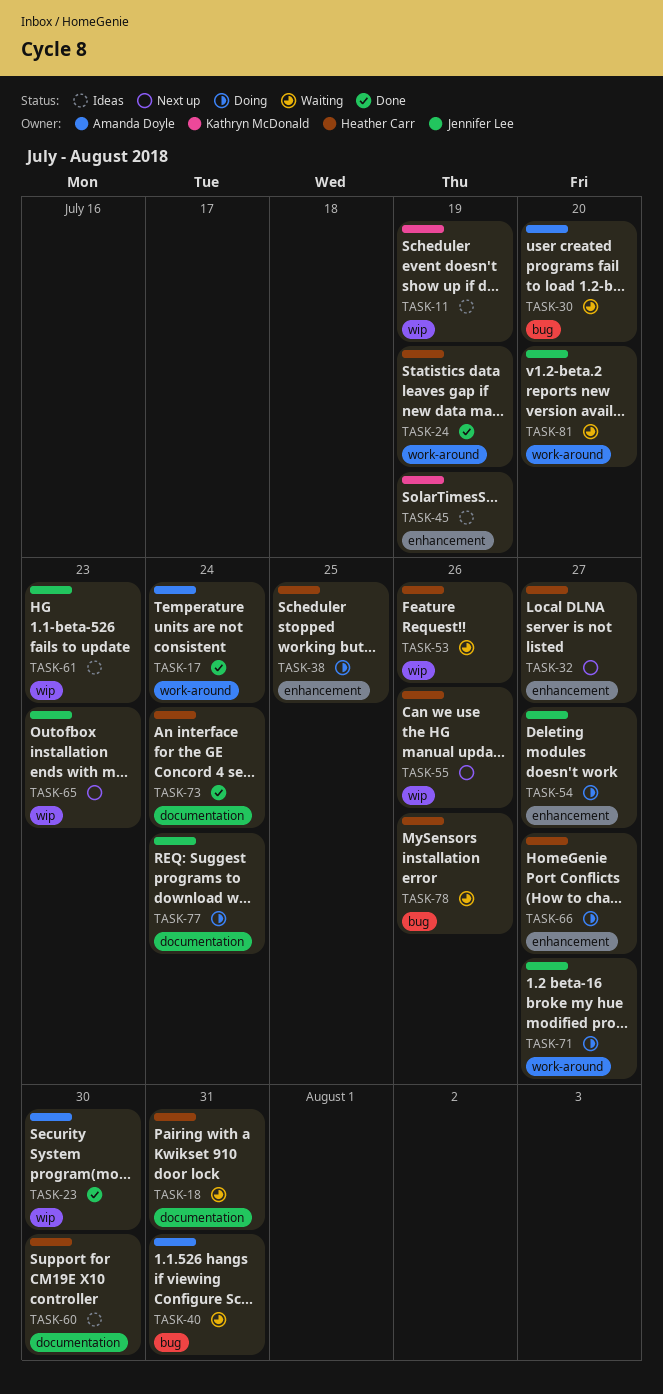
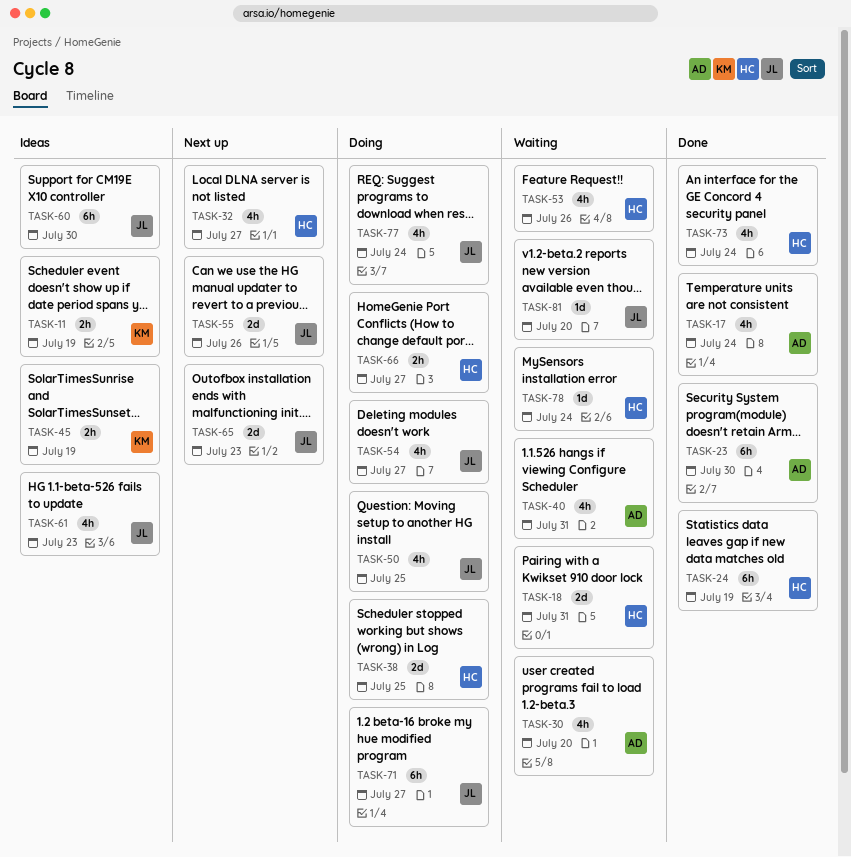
TASK-50: none -> present
TASK-55, owner: Heather Carr -> Jennifer Lee
TASK-60, owner: Heather Carr -> Jennifer Lee
TASK-78, due: Jul 26 -> Jul 24

